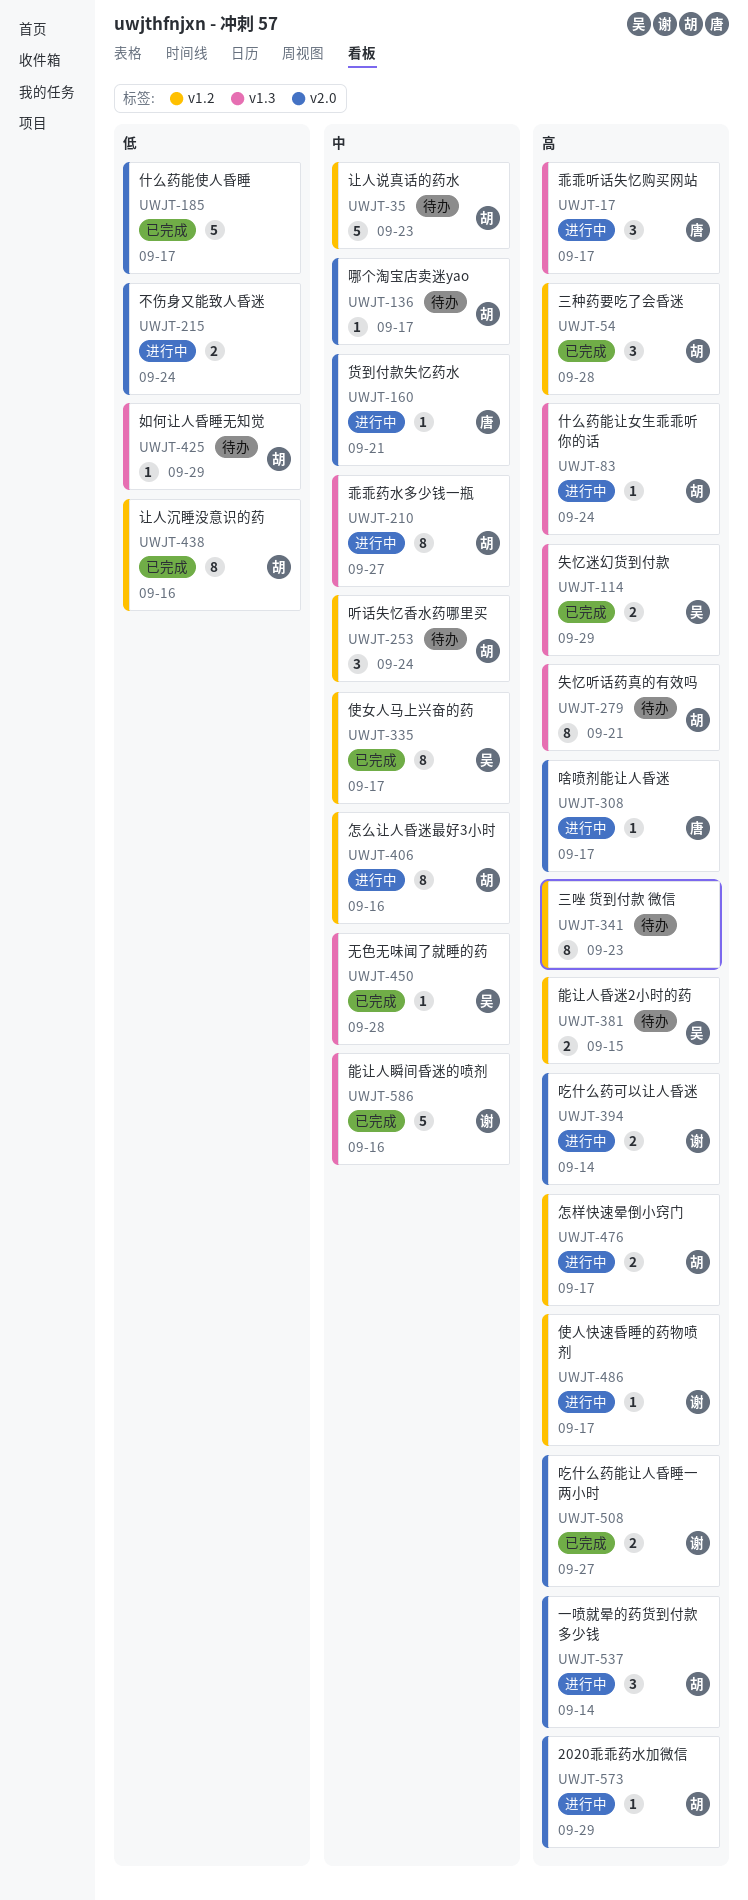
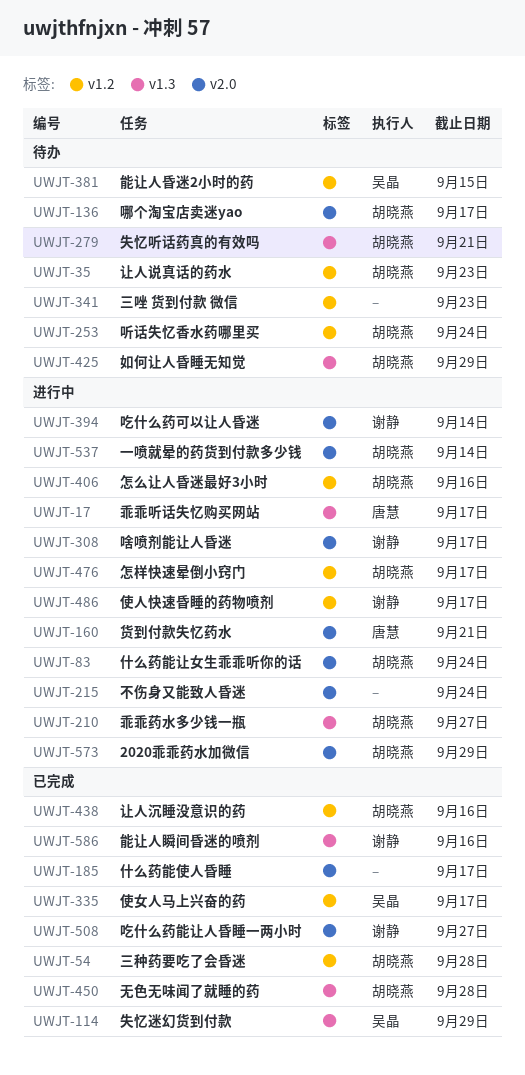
UWJT-83, label: v1.3 -> v2.0
UWJT-308, owner: 唐慧 -> 谢静
UWJT-450, owner: 吴晶 -> 胡晓燕

